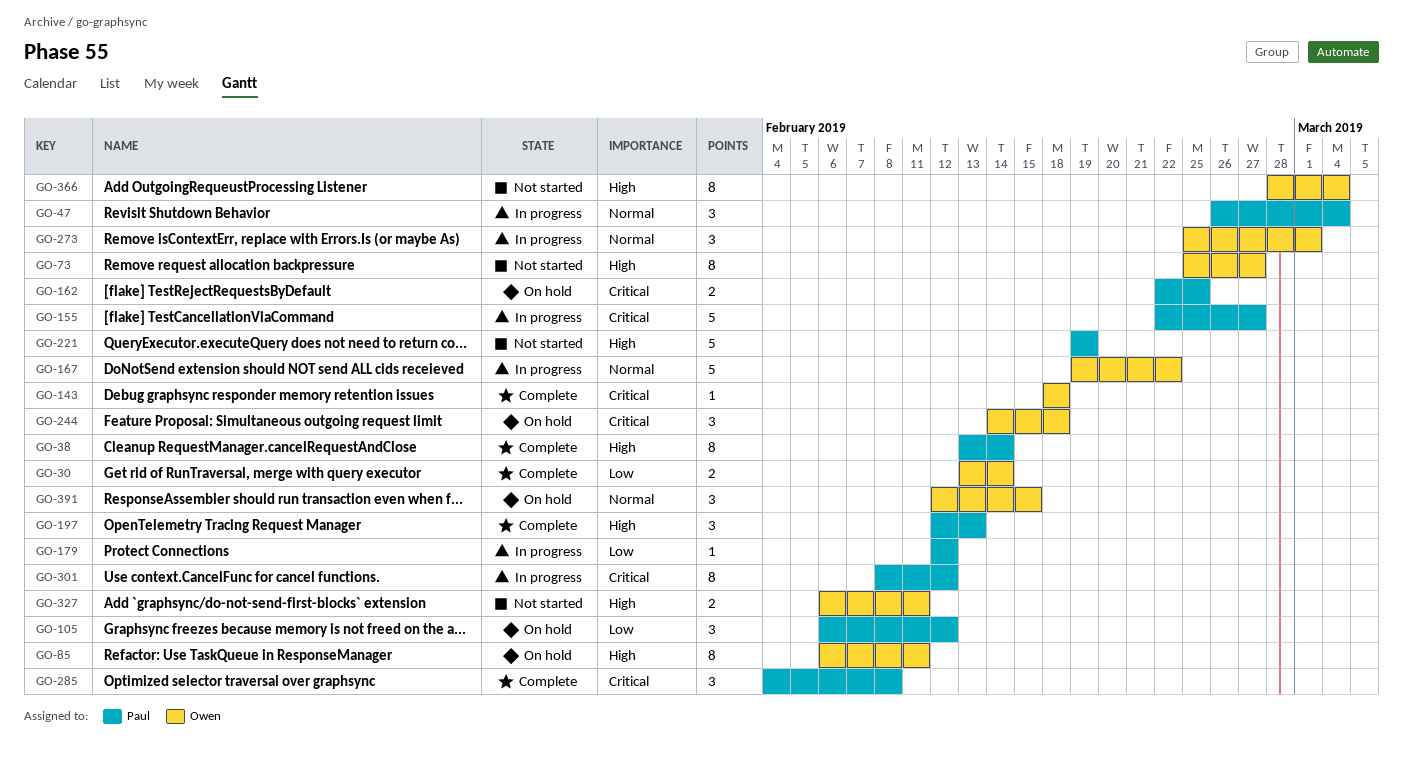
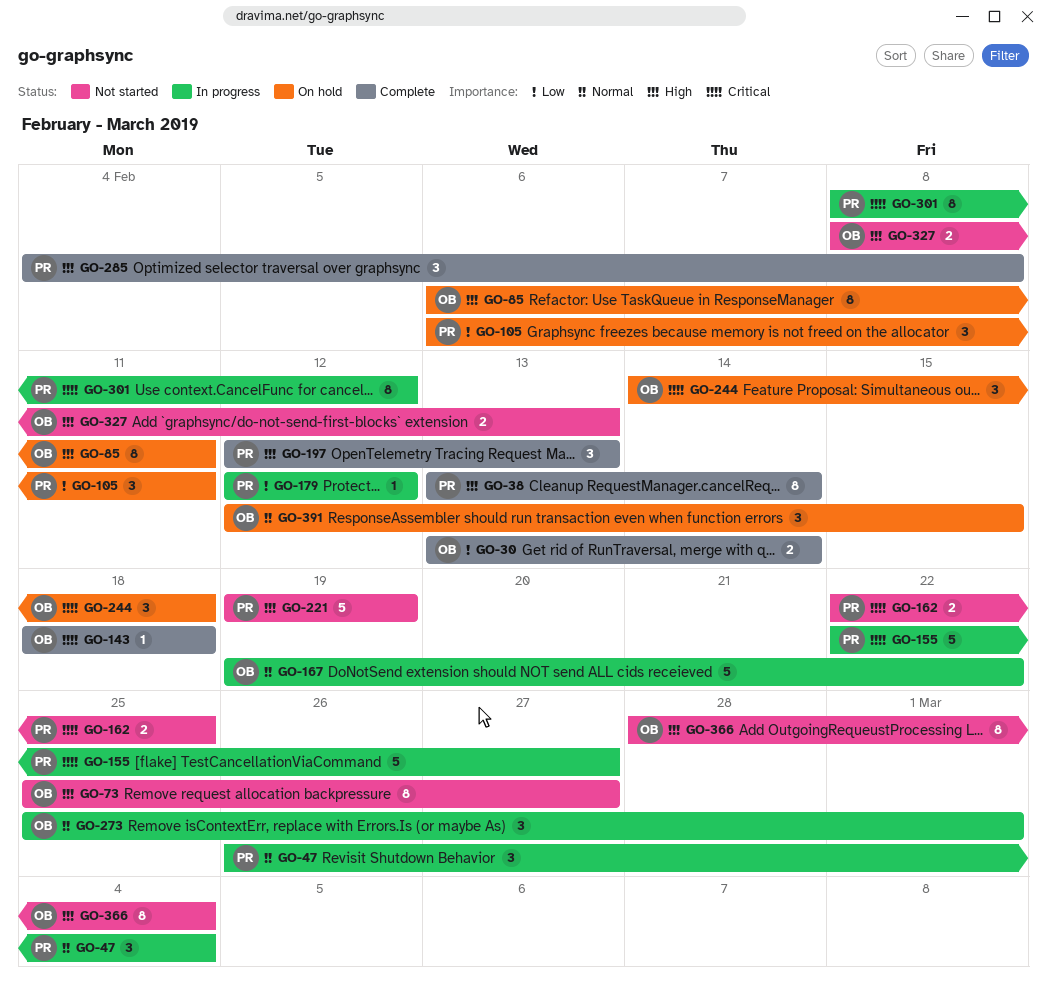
GO-105, due: Feb 12 -> Feb 11
GO-162, status: On hold -> Not started
GO-285, priority: Critical -> High
GO-327, start: Feb 6 -> Feb 8
GO-327, due: Feb 11 -> Feb 13

